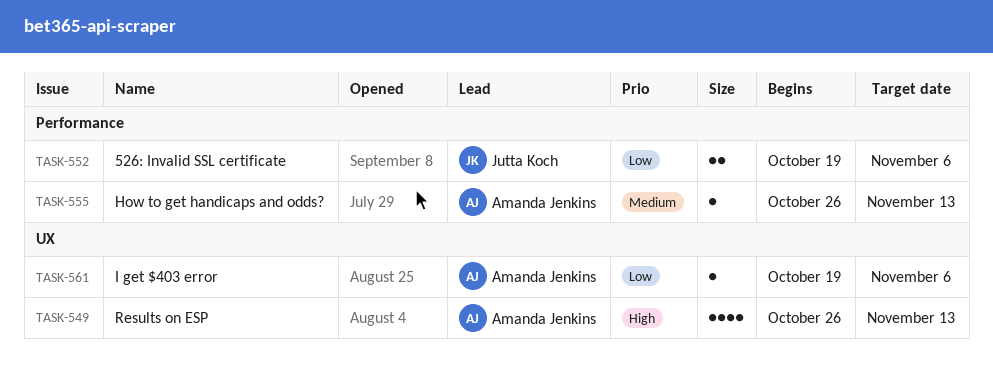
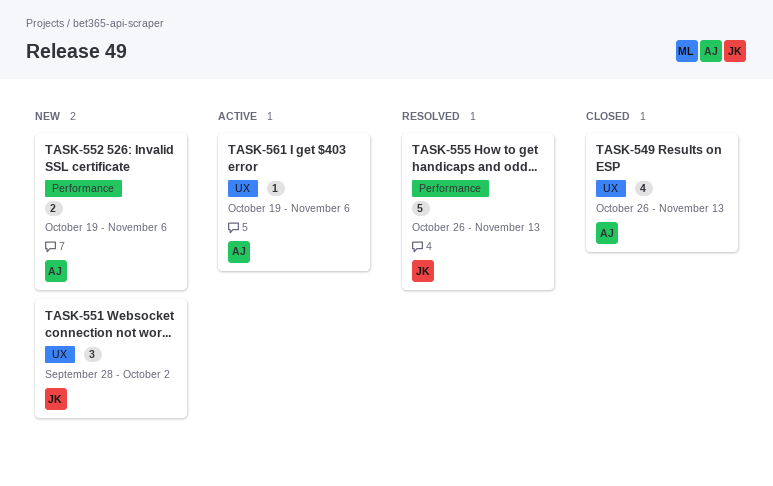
TASK-551: none -> present
TASK-552, owner: Jutta Koch -> Amanda Jenkins
TASK-555, owner: Amanda Jenkins -> Jutta Koch
TASK-555, estimate: 1 -> 5

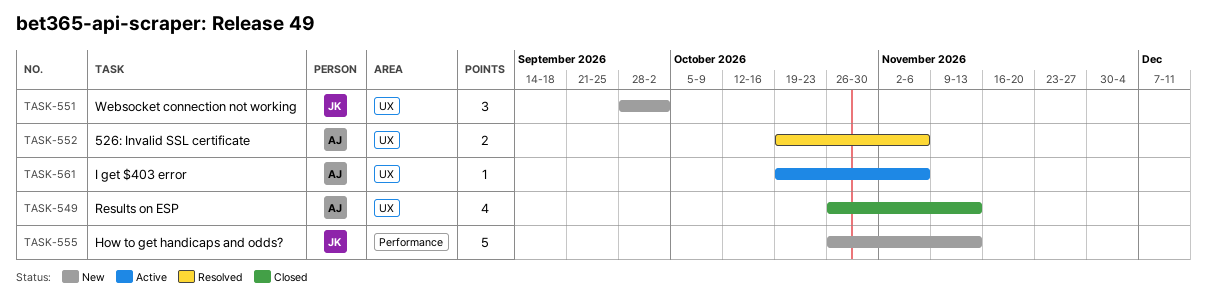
TASK-552, status: New -> Resolved
TASK-552, label: Performance -> UX
TASK-555, status: Resolved -> New

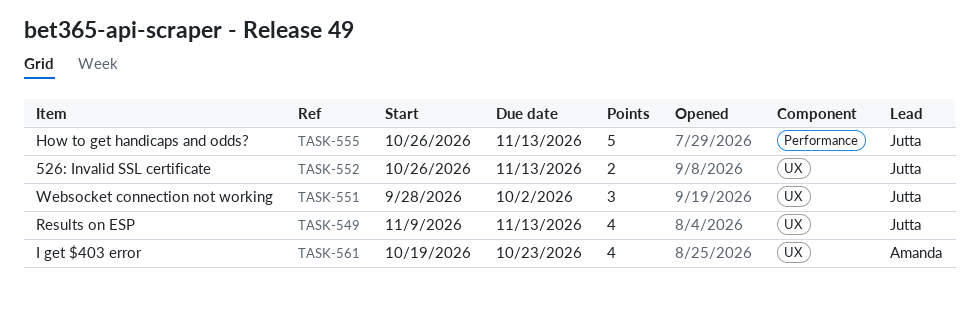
TASK-549, owner: Amanda -> Jutta
TASK-549, start: Oct 26 -> Nov 9
TASK-552, owner: Amanda -> Jutta
TASK-552, start: Oct 19 -> Oct 26
TASK-552, due: Nov 6 -> Nov 13
TASK-561, estimate: 1 -> 4
TASK-561, due: Nov 6 -> Oct 23

